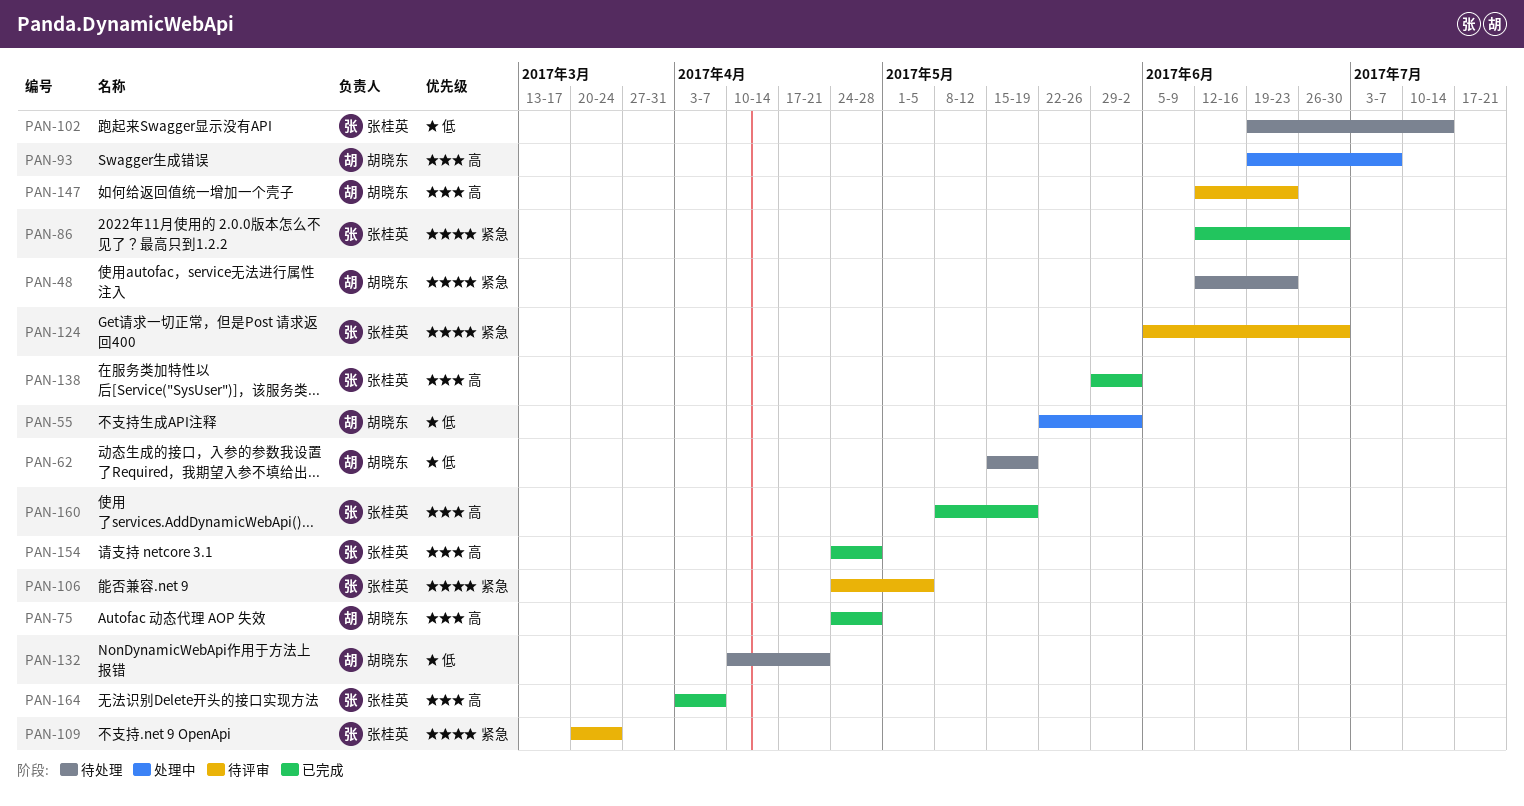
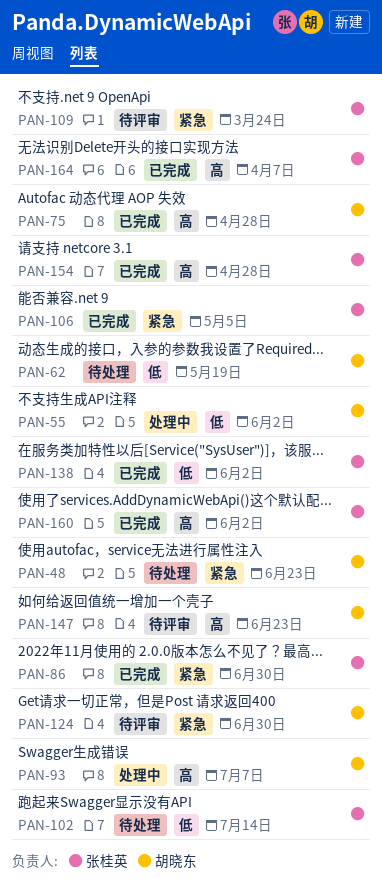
PAN-106, status: 待评审 -> 已完成
PAN-124, owner: 张桂英 -> 胡晓东
PAN-132: present -> none
PAN-138, priority: 高 -> 低
PAN-160, due: May 19 -> Jun 2

